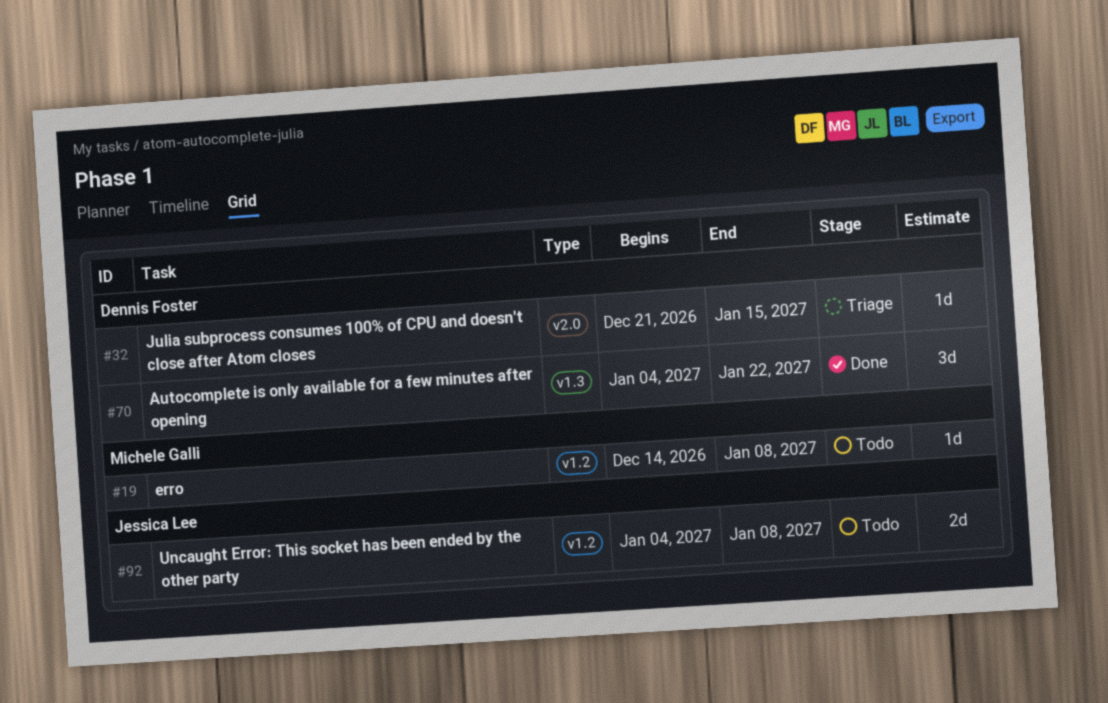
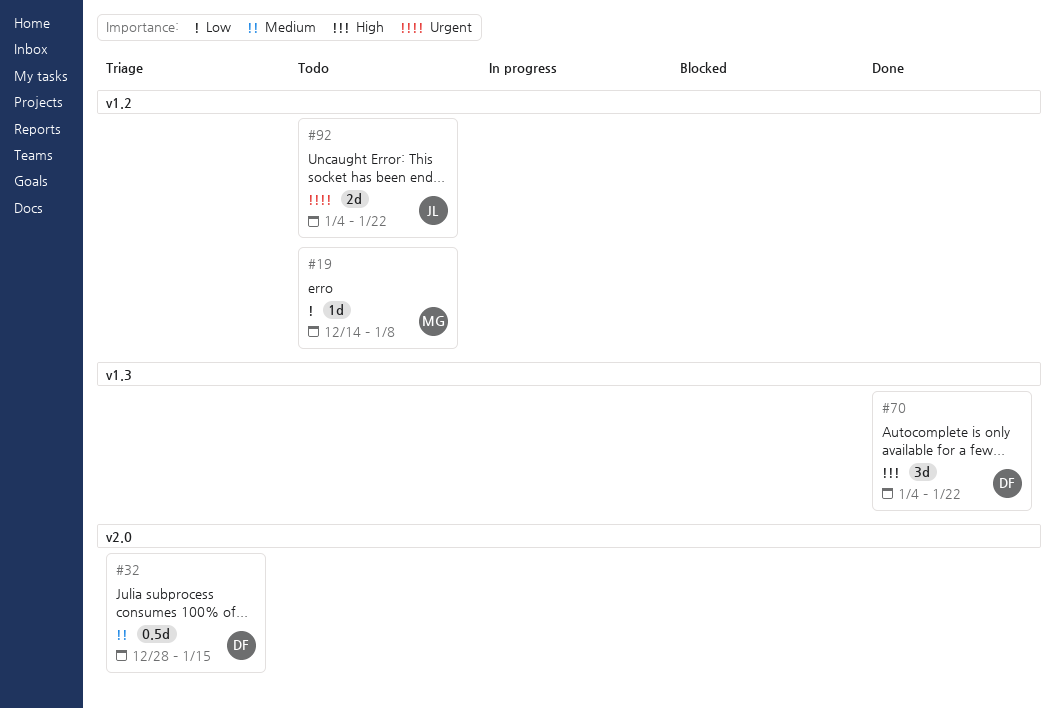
#32, estimate: 1d -> 0.5d
#32, start: Dec 21 -> Dec 28
#92, due: Jan 8 -> Jan 22

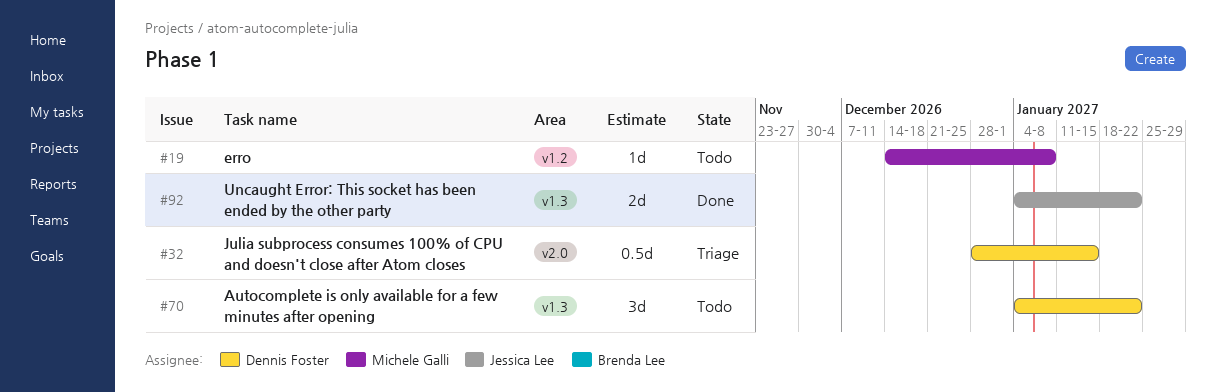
#70, status: Done -> Todo
#92, status: Todo -> Done
#92, label: v1.2 -> v1.3

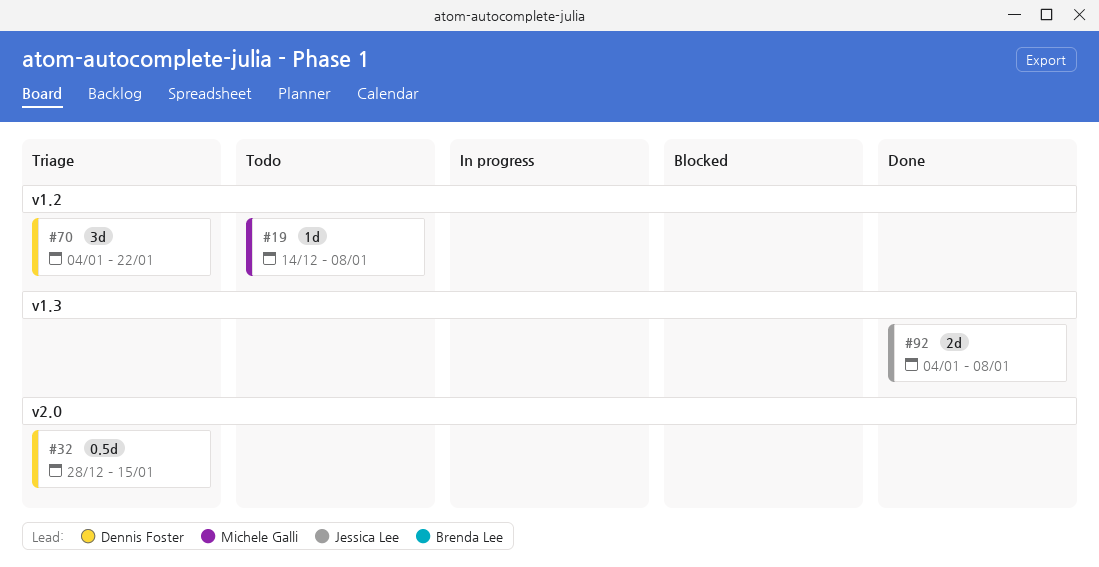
#70, status: Todo -> Triage
#70, label: v1.3 -> v1.2
#92, due: Jan 22 -> Jan 8

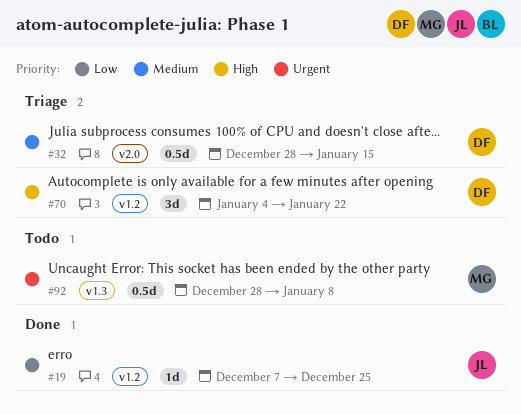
#19, status: Todo -> Done
#19, owner: Michele Galli -> Jessica Lee
#19, start: Dec 14 -> Dec 7
#19, due: Jan 8 -> Dec 25
#92, status: Done -> Todo
#92, owner: Jessica Lee -> Michele Galli
#92, estimate: 2d -> 0.5d
#92, start: Jan 4 -> Dec 28

